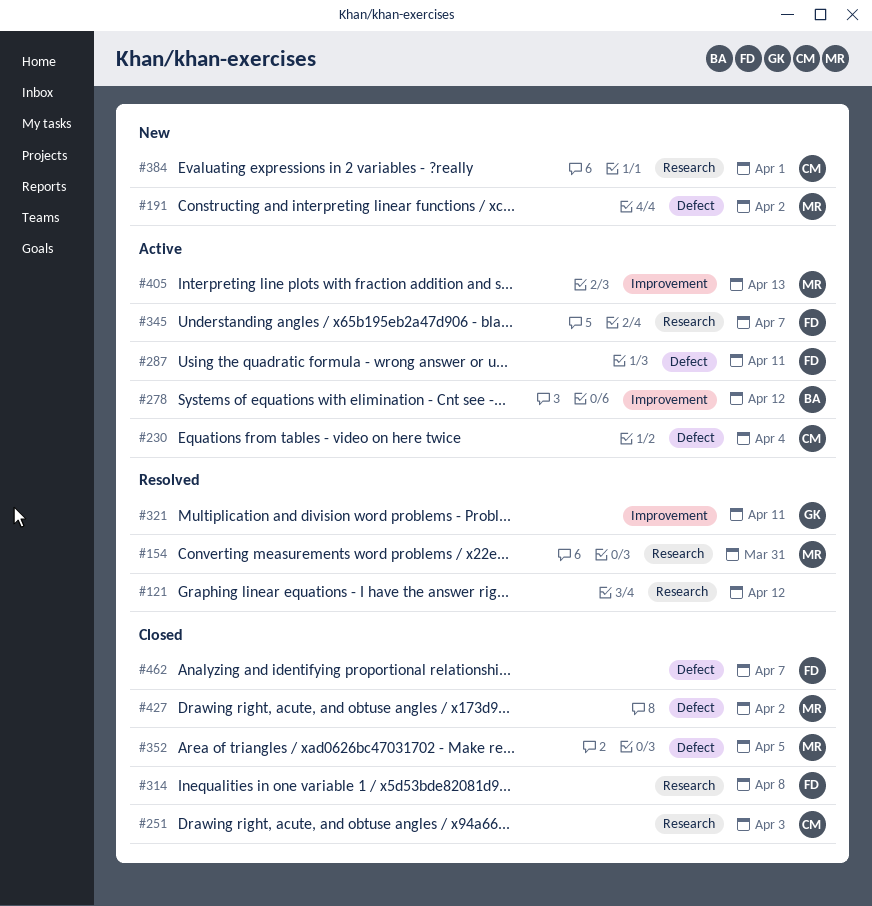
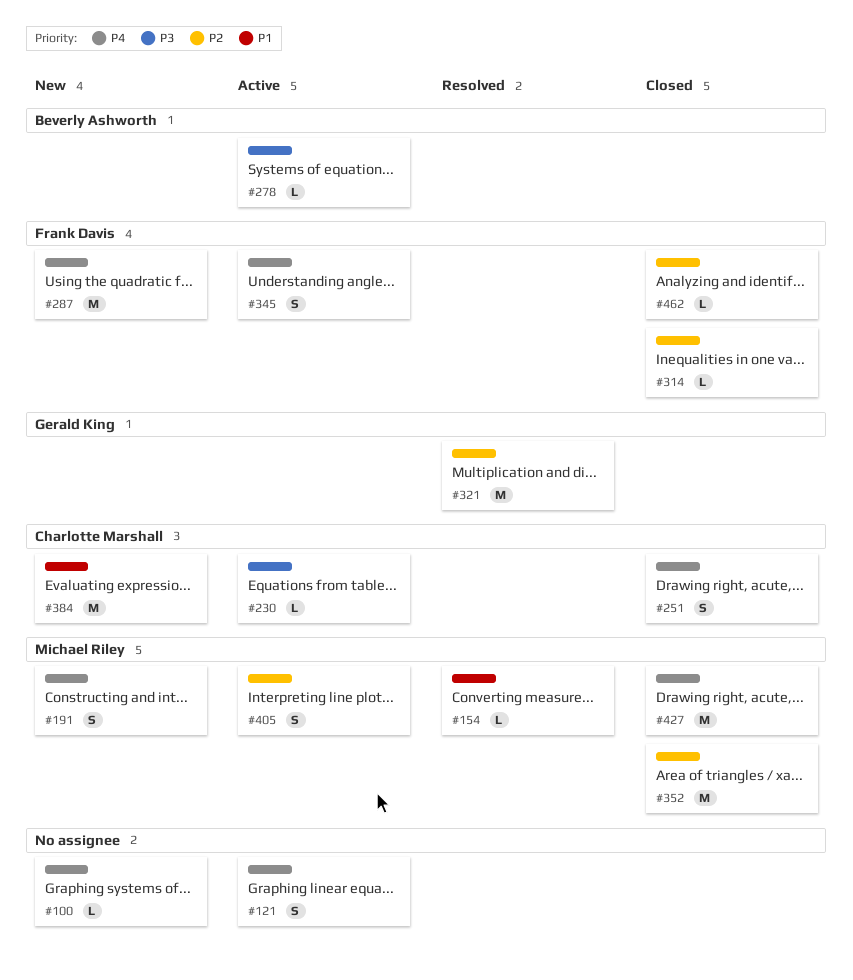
#100: none -> present
#121, status: Resolved -> Active
#287, status: Active -> New

